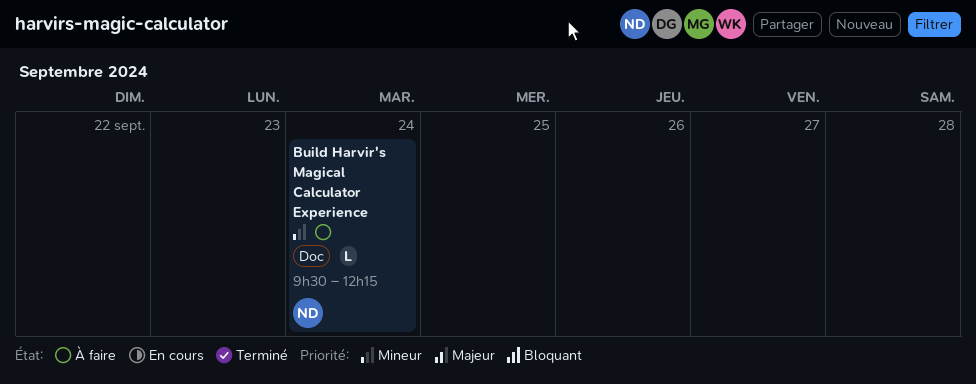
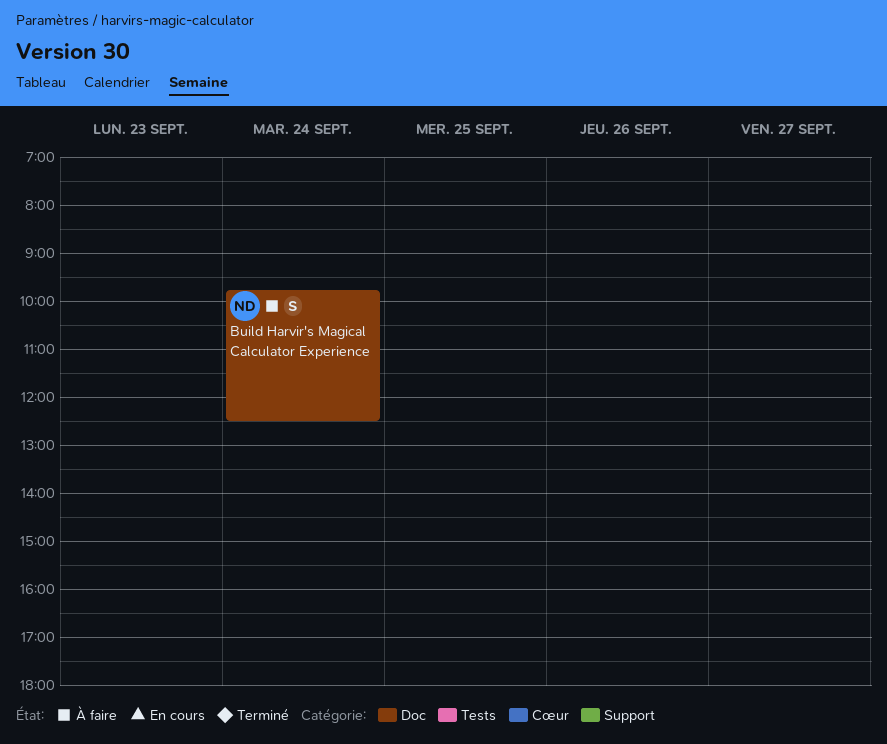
Build Harvir's Magical Calculator Experience, estimate: L -> S
Build Harvir's Magical Calculator Experience, begins: 09:30 -> 09:45
Build Harvir's Magical Calculator Experience, ends: 12:15 -> 12:30

